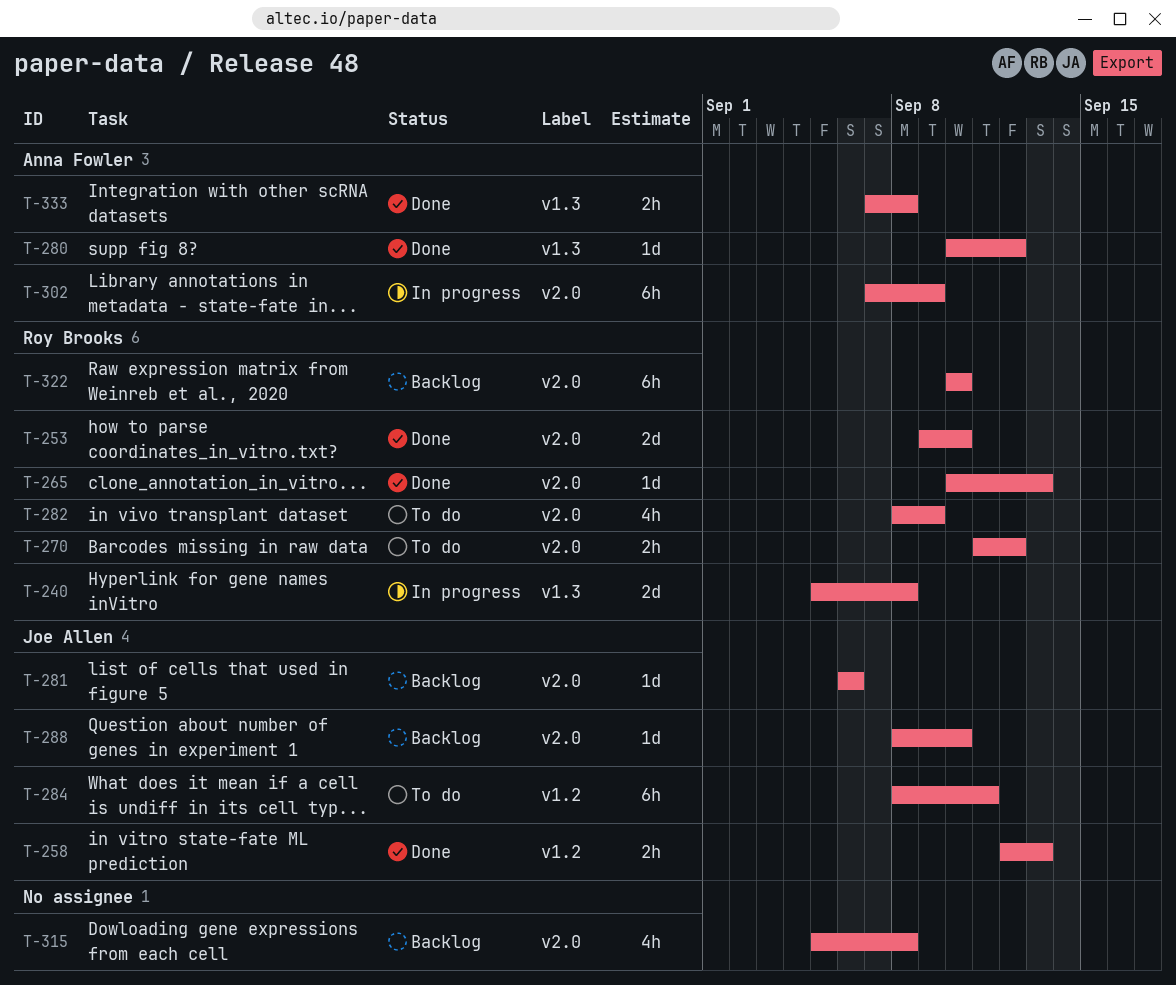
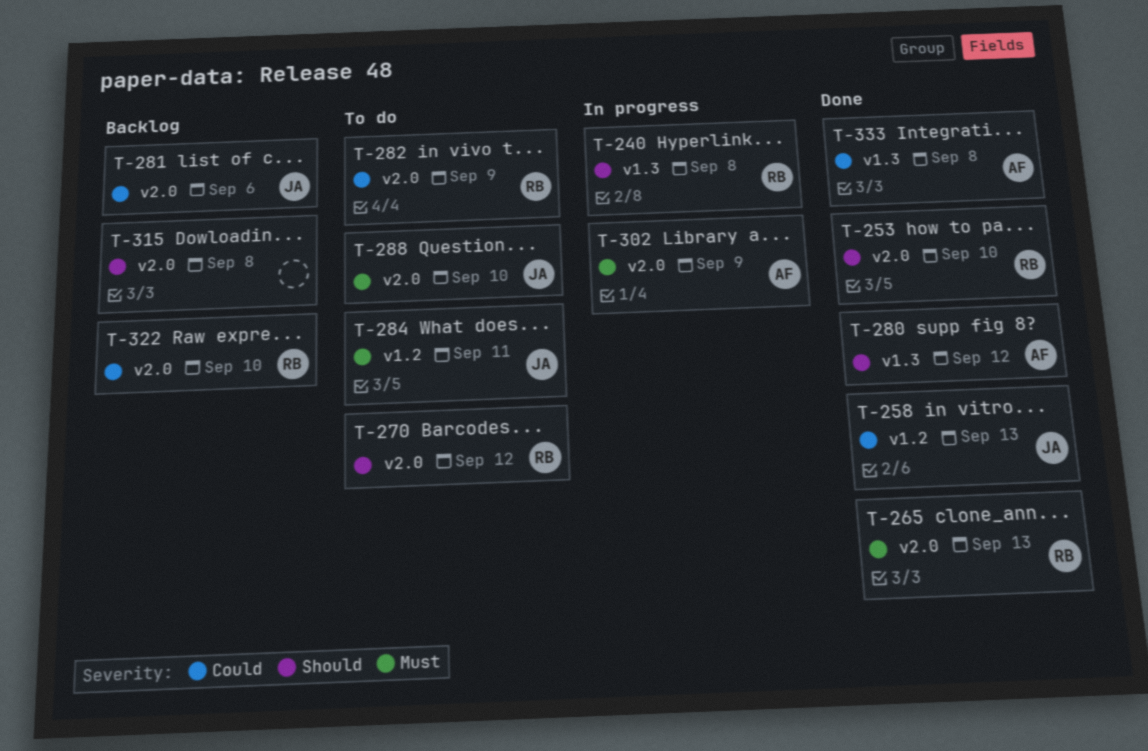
T-288, status: Backlog -> To do

